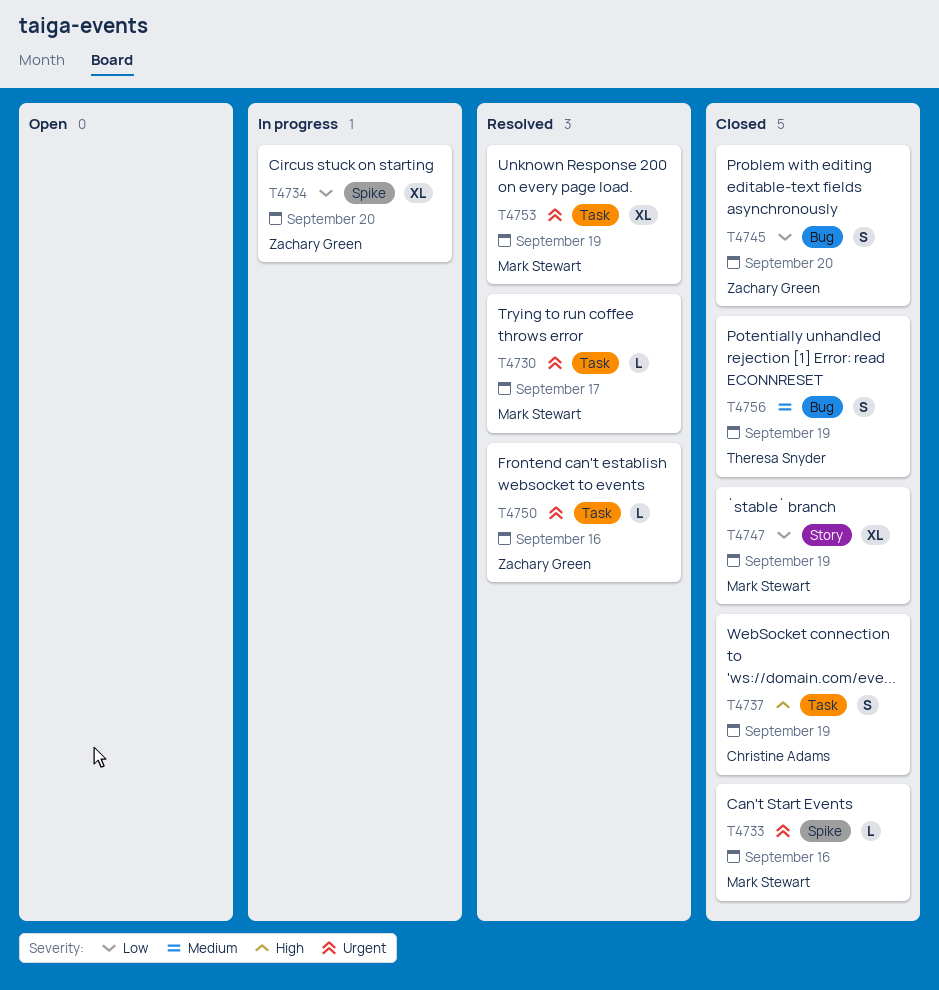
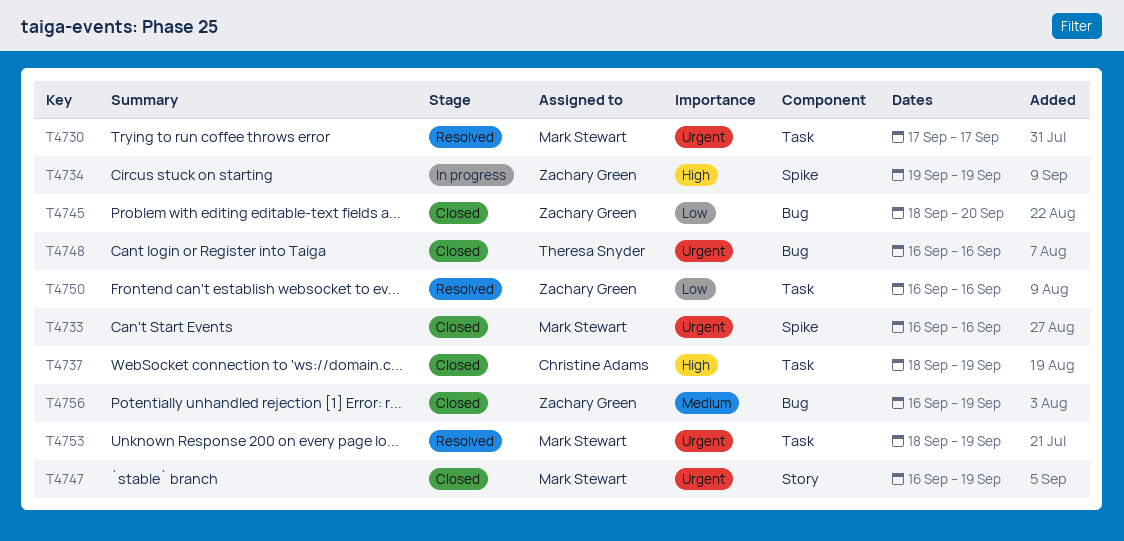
T4734, priority: Low -> High
T4734, due: Sep 20 -> Sep 19
T4747, priority: Low -> Urgent
T4748: none -> present
T4750, priority: Urgent -> Low
T4756, owner: Theresa Snyder -> Zachary Green

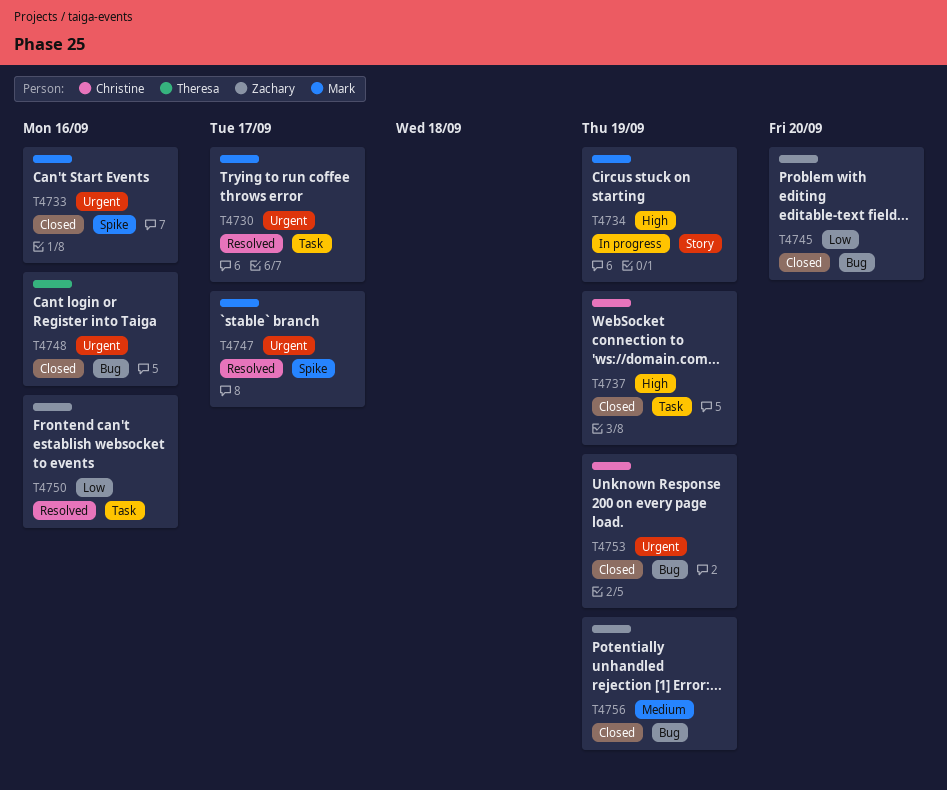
T4734, owner: Zachary Green -> Mark Stewart
T4734, label: Spike -> Story
T4747, status: Closed -> Resolved
T4747, label: Story -> Spike
T4747, due: Sep 19 -> Sep 17
T4753, status: Resolved -> Closed
T4753, owner: Mark Stewart -> Christine Adams
T4753, label: Task -> Bug

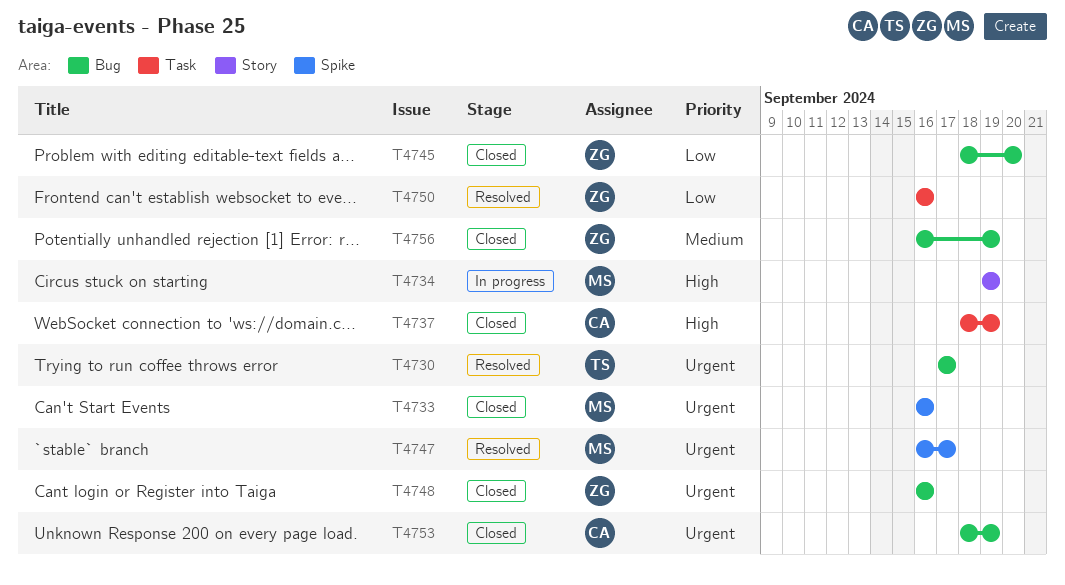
T4730, owner: Mark -> Theresa
T4730, label: Task -> Bug
T4748, owner: Theresa -> Zachary

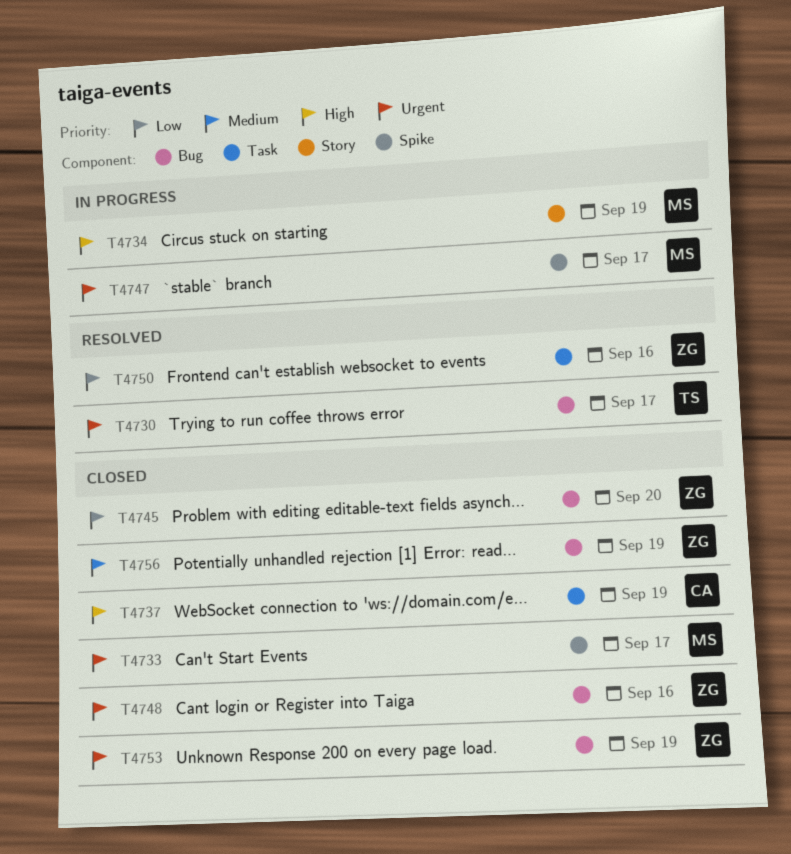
T4733, due: Sep 16 -> Sep 17
T4747, status: Resolved -> In progress
T4753, owner: CA -> ZG

